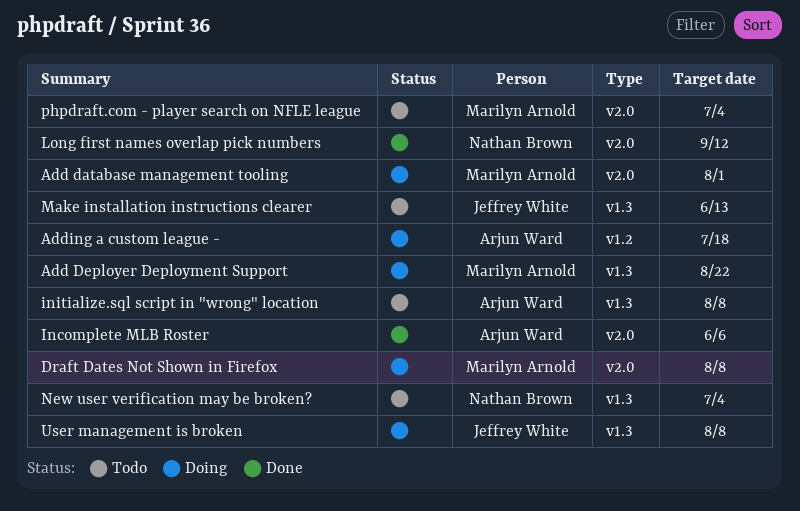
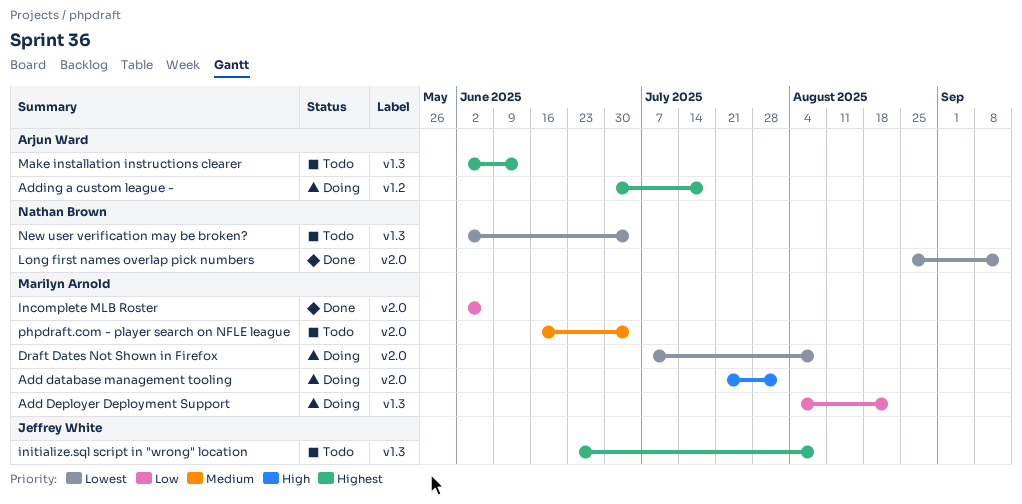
Incomplete MLB Roster, owner: Arjun Ward -> Marilyn Arnold
initialize.sql script in "wrong" location, owner: Arjun Ward -> Jeffrey White
Make installation instructions clearer, owner: Jeffrey White -> Arjun Ward
User management is broken: present -> none

